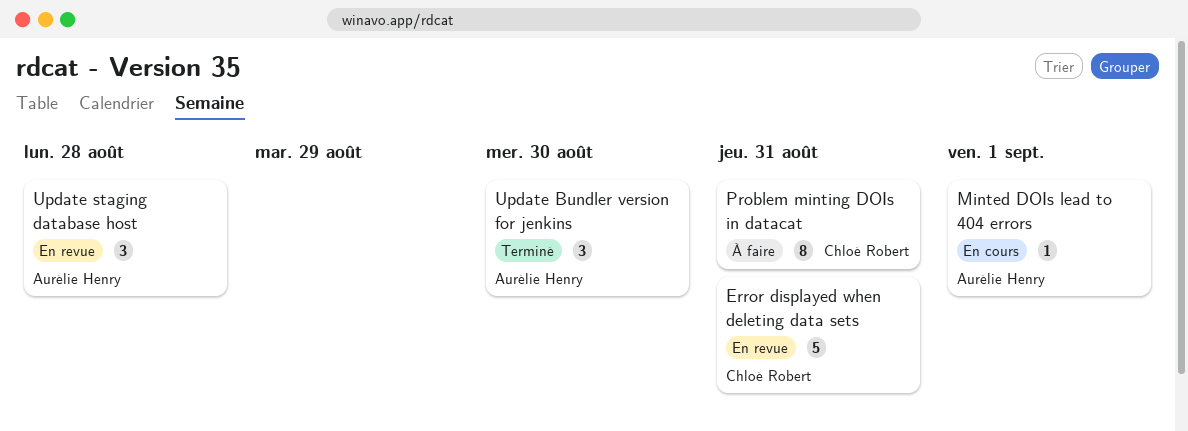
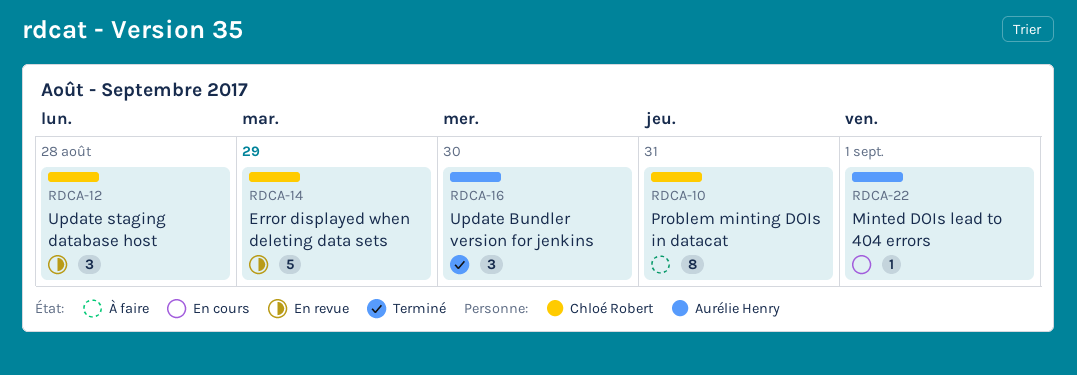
Error displayed when deleting data sets, due: Aug 31 -> Aug 29
Update staging database host, owner: Aurélie Henry -> Chloé Robert

